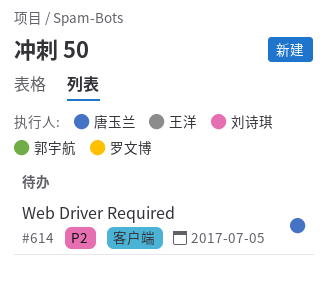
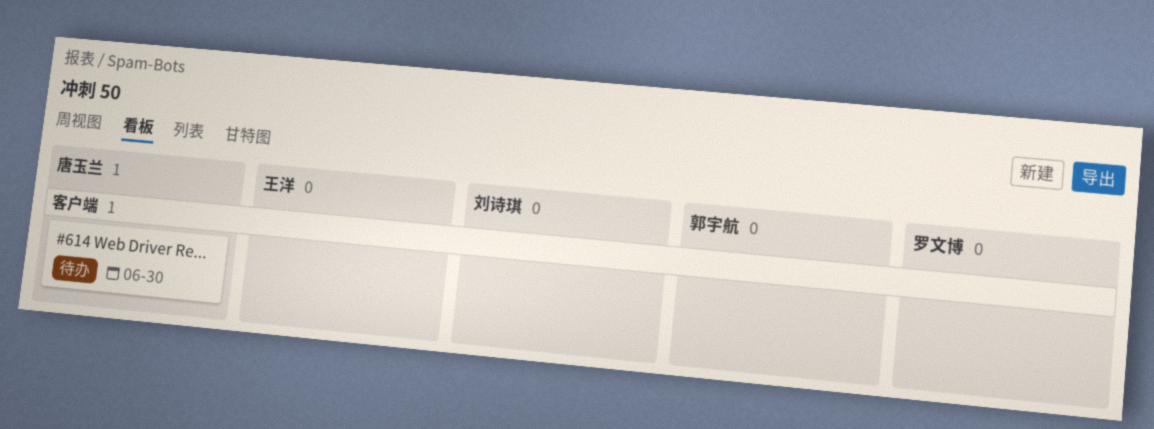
#614, due: Jul 5 -> Jun 30

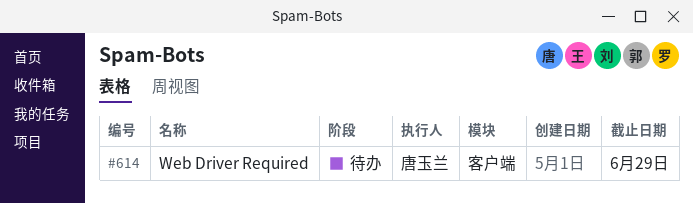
#614, due: Jun 30 -> Jun 29

